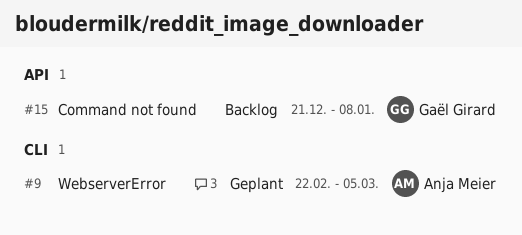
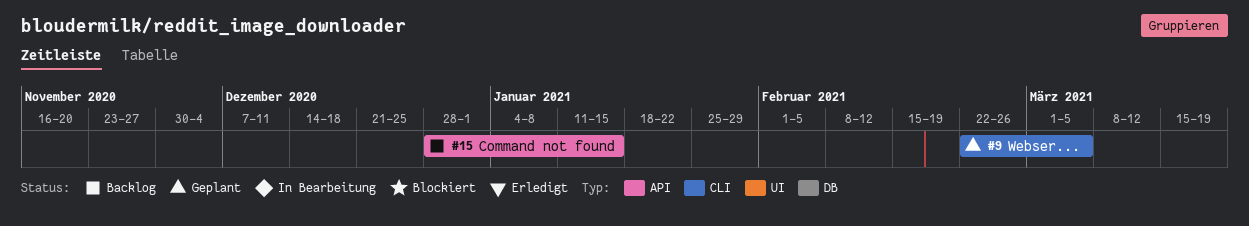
#15, start: Dec 21 -> Dec 28
#15, due: Jan 8 -> Jan 15

